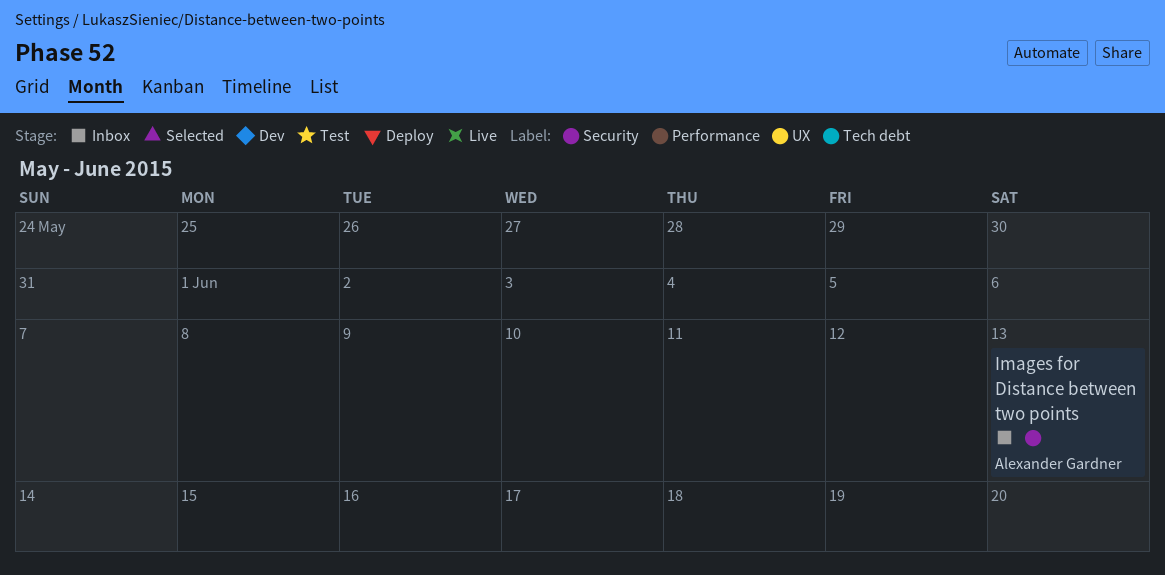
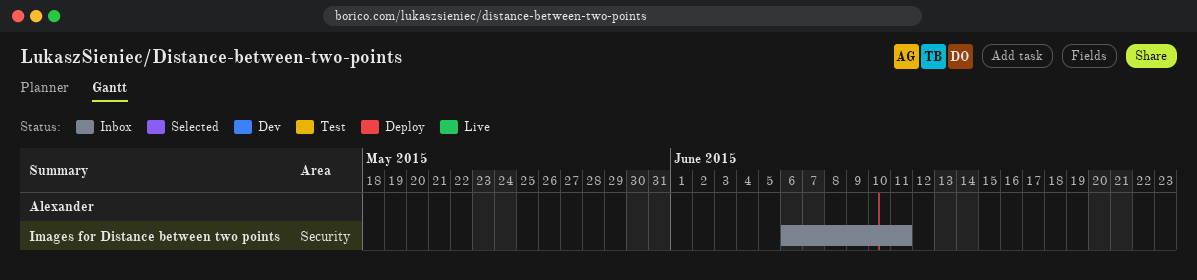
Images for Distance between two points, due: Jun 13 -> Jun 11

